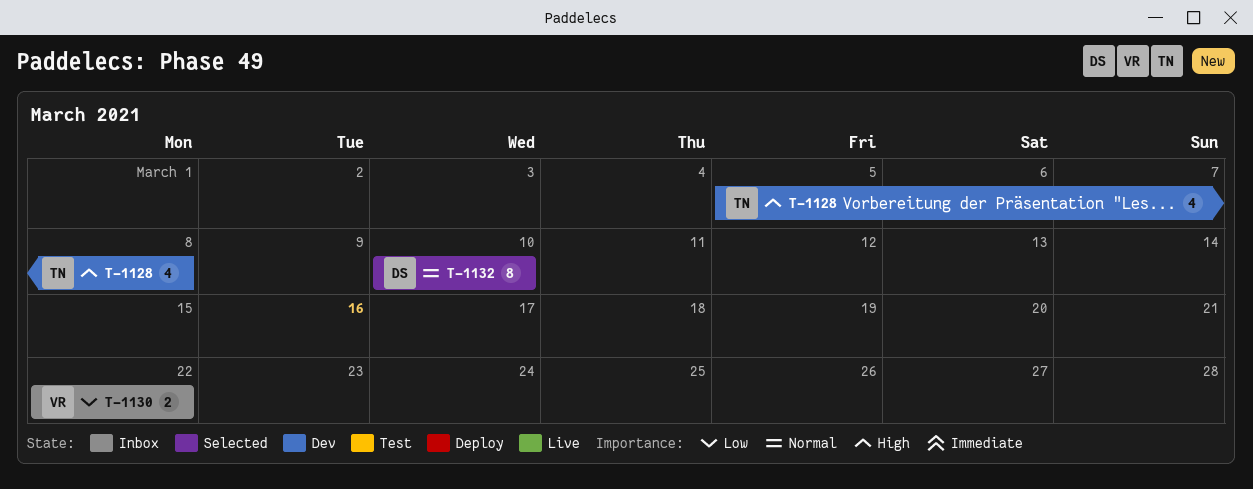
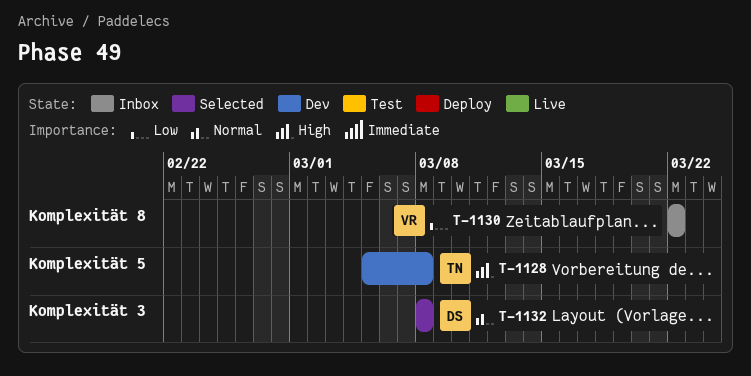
T-1132, start: Mar 10 -> Mar 8
T-1132, due: Mar 10 -> Mar 8

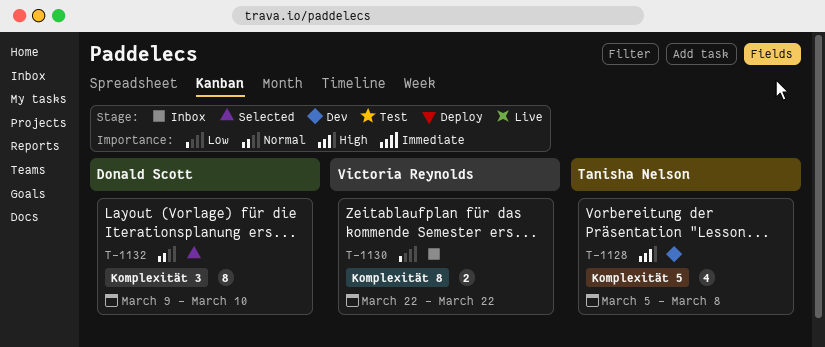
T-1132, start: Mar 8 -> Mar 9
T-1132, due: Mar 8 -> Mar 10

